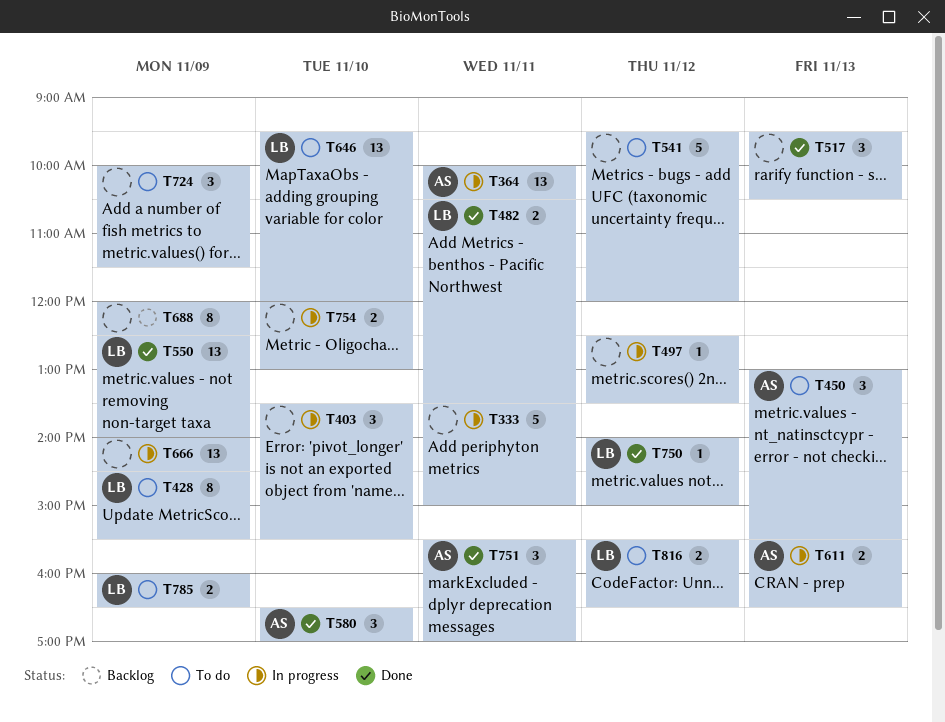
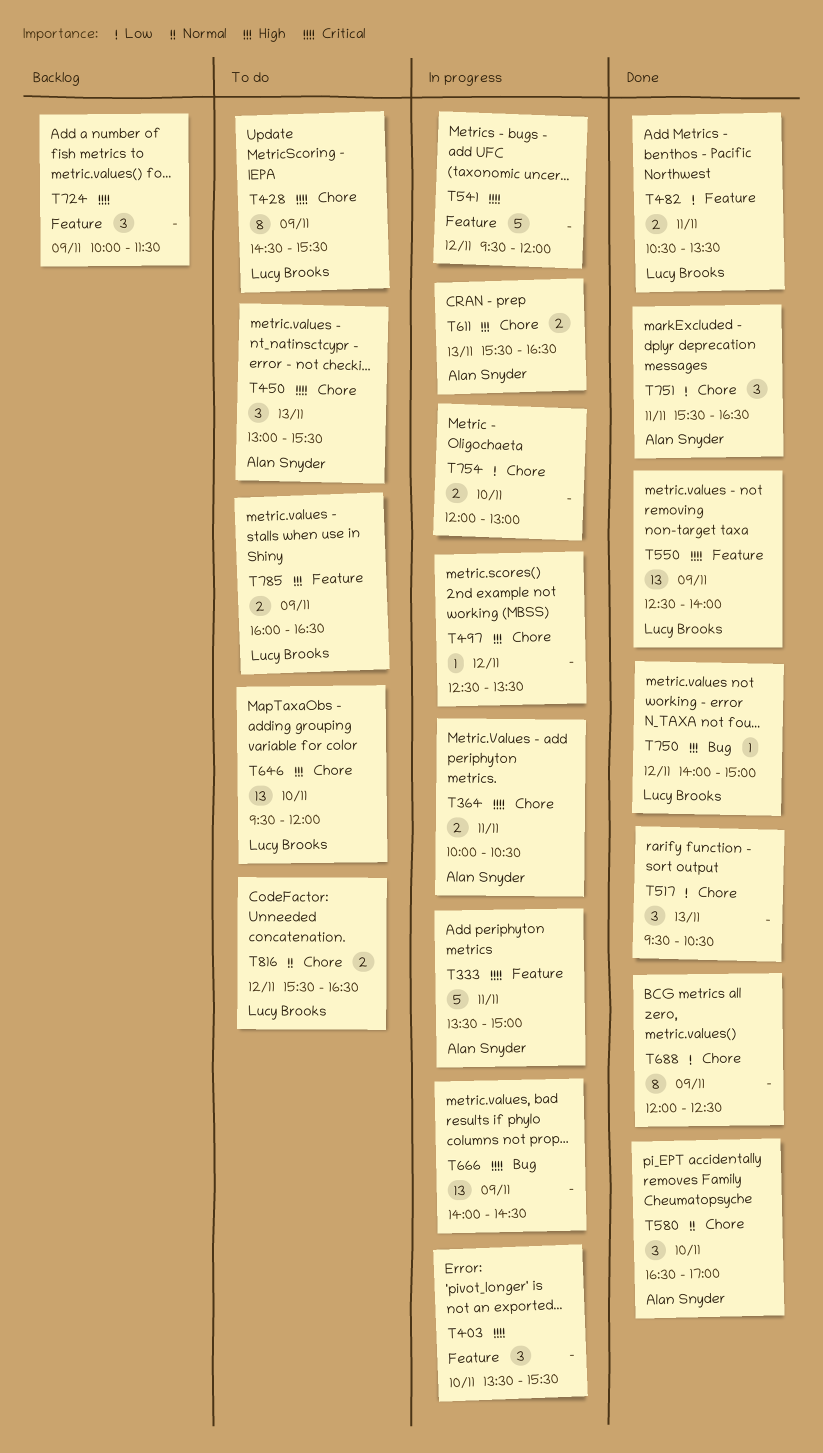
T333, owner: none -> Alan Snyder
T364, estimate: 13 -> 2
T541, status: To do -> In progress
T688, status: Backlog -> Done
T724, status: To do -> Backlog
T751, ends: 17:00 -> 16:30

